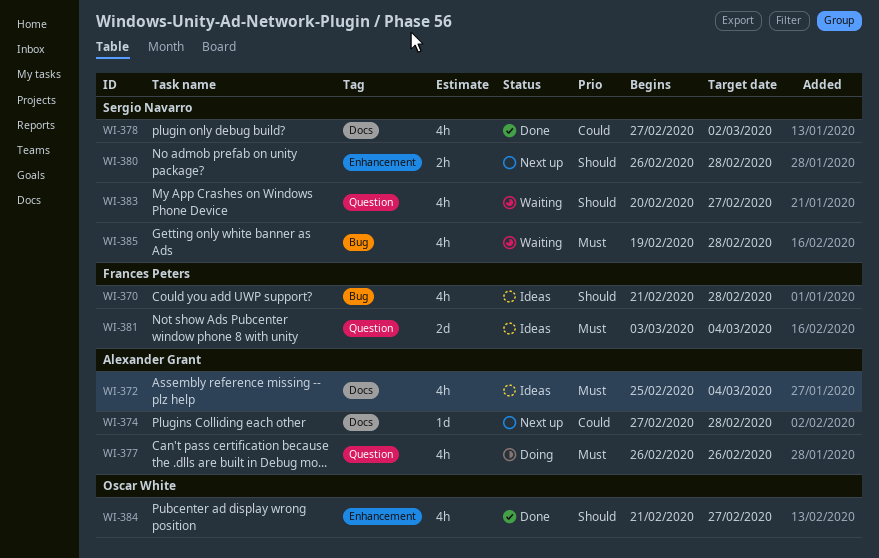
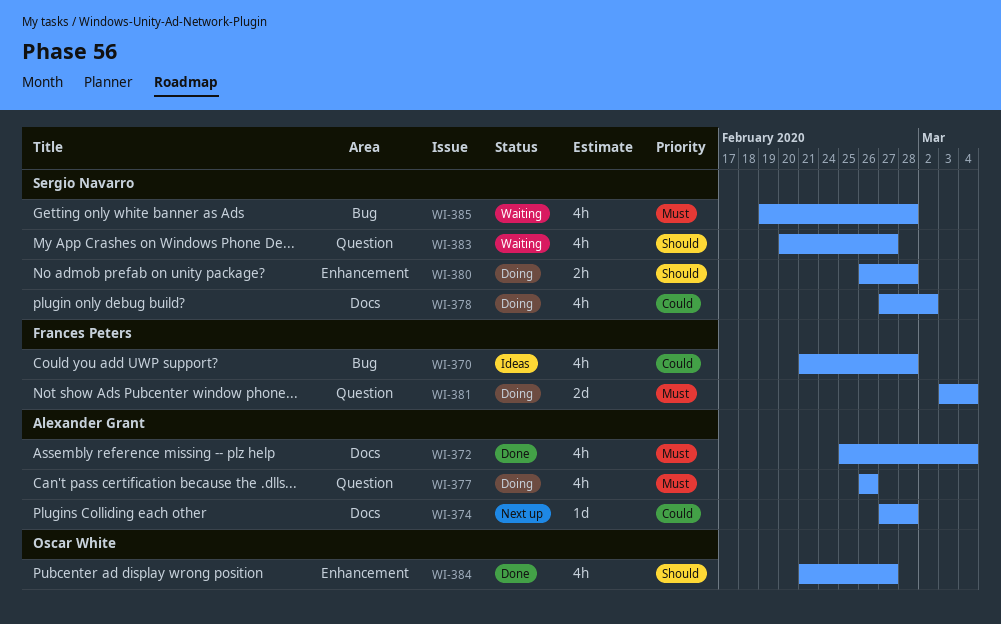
WI-370, priority: Should -> Could
WI-372, status: Ideas -> Done
WI-378, status: Done -> Doing
WI-380, status: Next up -> Doing
WI-381, status: Ideas -> Doing

